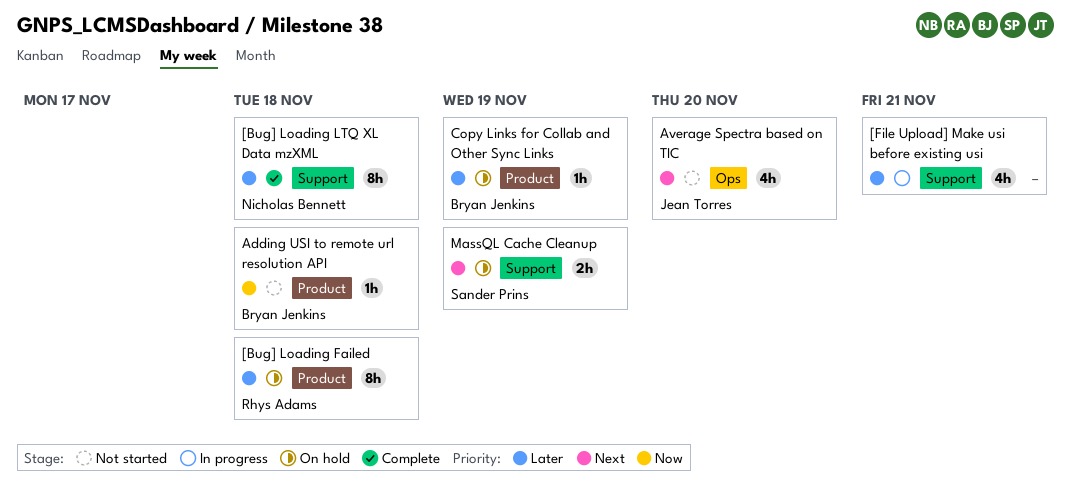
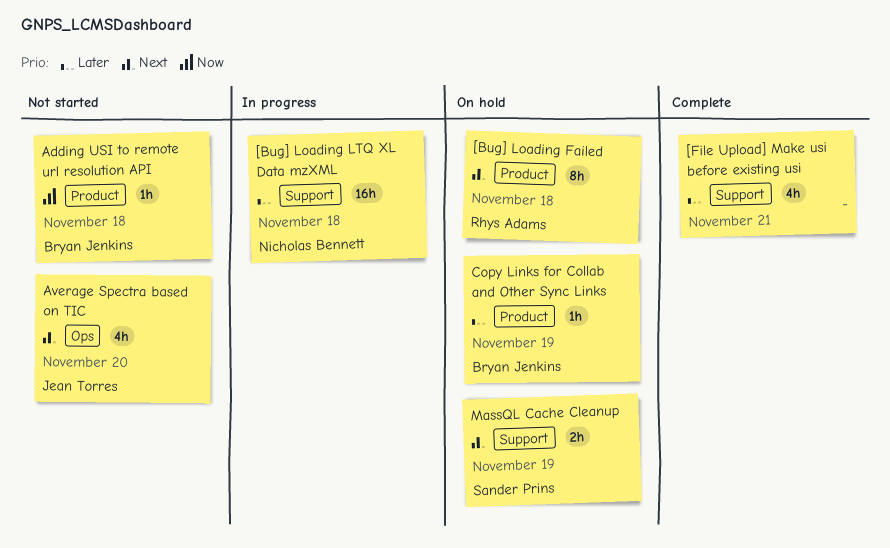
[Bug] Loading Failed, priority: Later -> Next
[Bug] Loading LTQ XL Data mzXML, status: Complete -> In progress
[Bug] Loading LTQ XL Data mzXML, estimate: 8h -> 16h
[File Upload] Make usi before existing usi, status: In progress -> Complete

